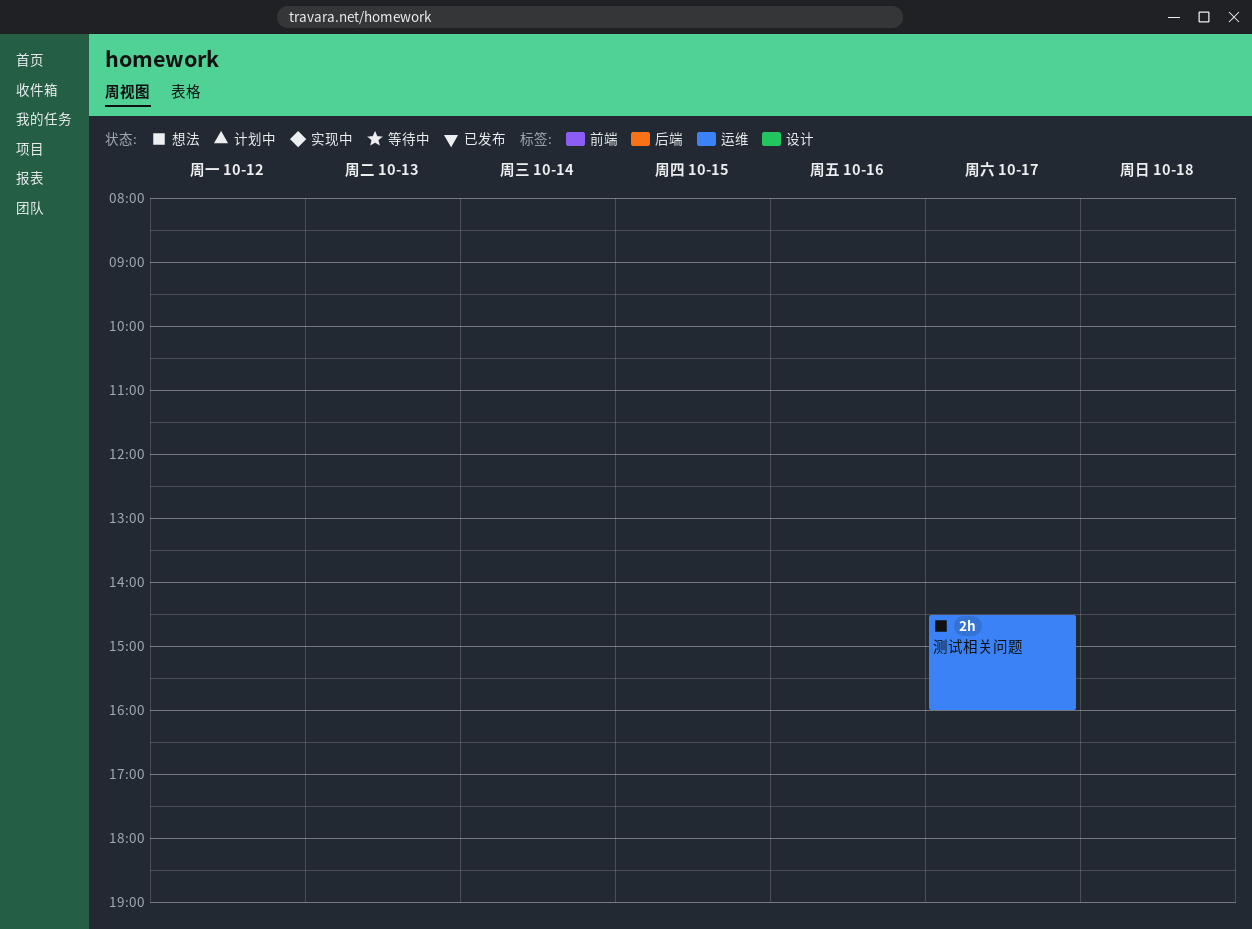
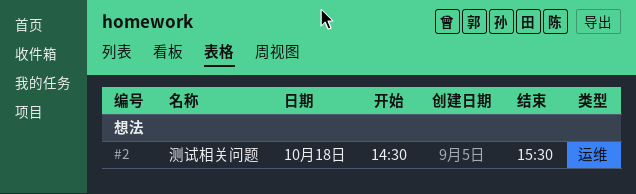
测试相关问题, day: Oct 17 -> Oct 18
测试相关问题, ends: 16:00 -> 15:30

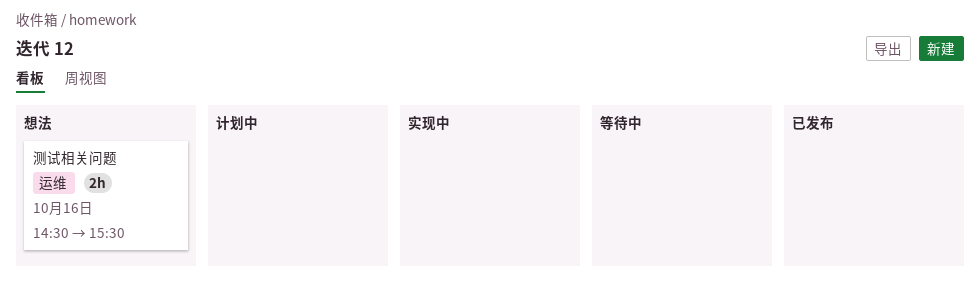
测试相关问题, day: Oct 18 -> Oct 16

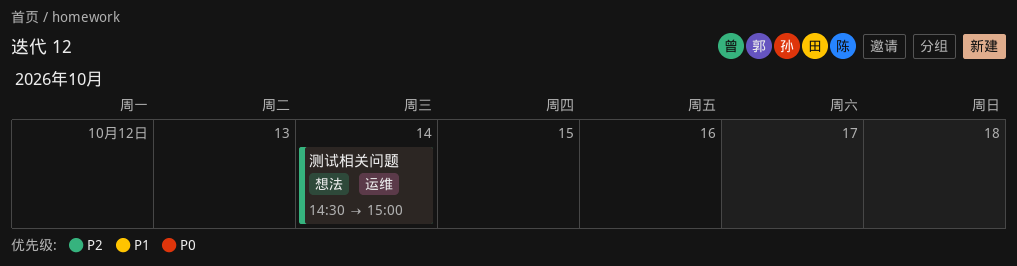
测试相关问题, day: Oct 16 -> Oct 14
测试相关问题, ends: 15:30 -> 15:00

